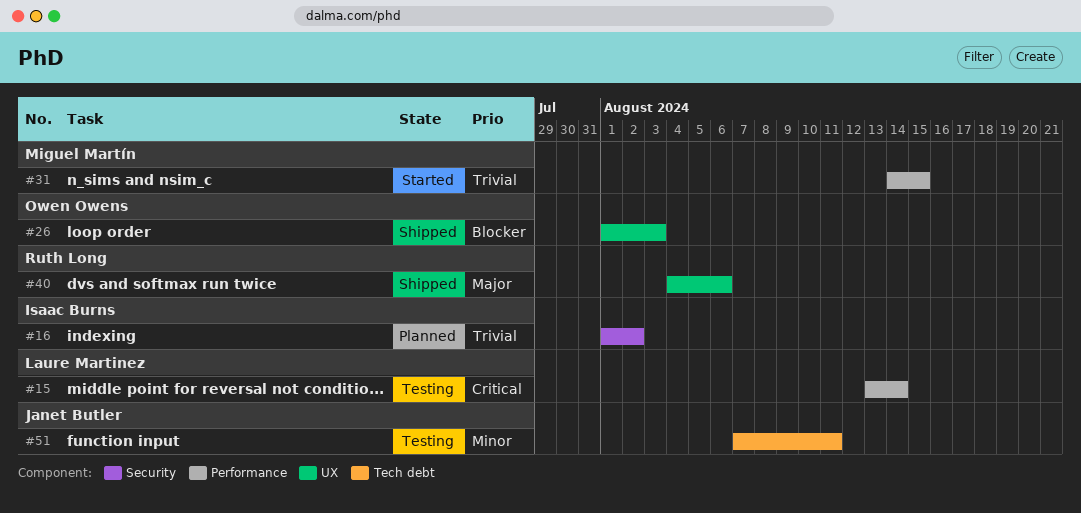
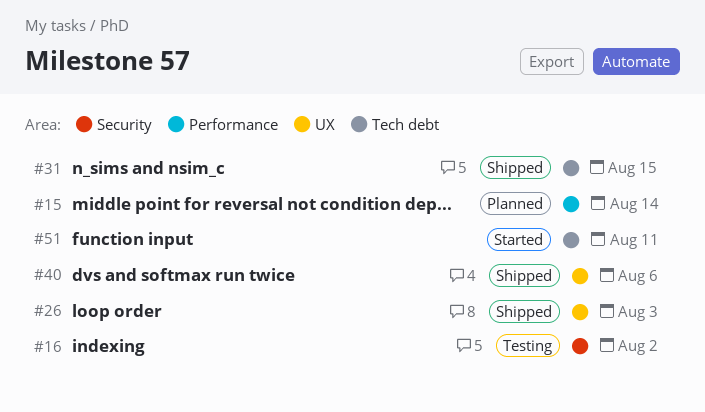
#15, status: Testing -> Planned
#16, status: Planned -> Testing
#31, status: Started -> Shipped
#31, label: Performance -> Tech debt
#51, status: Testing -> Started

